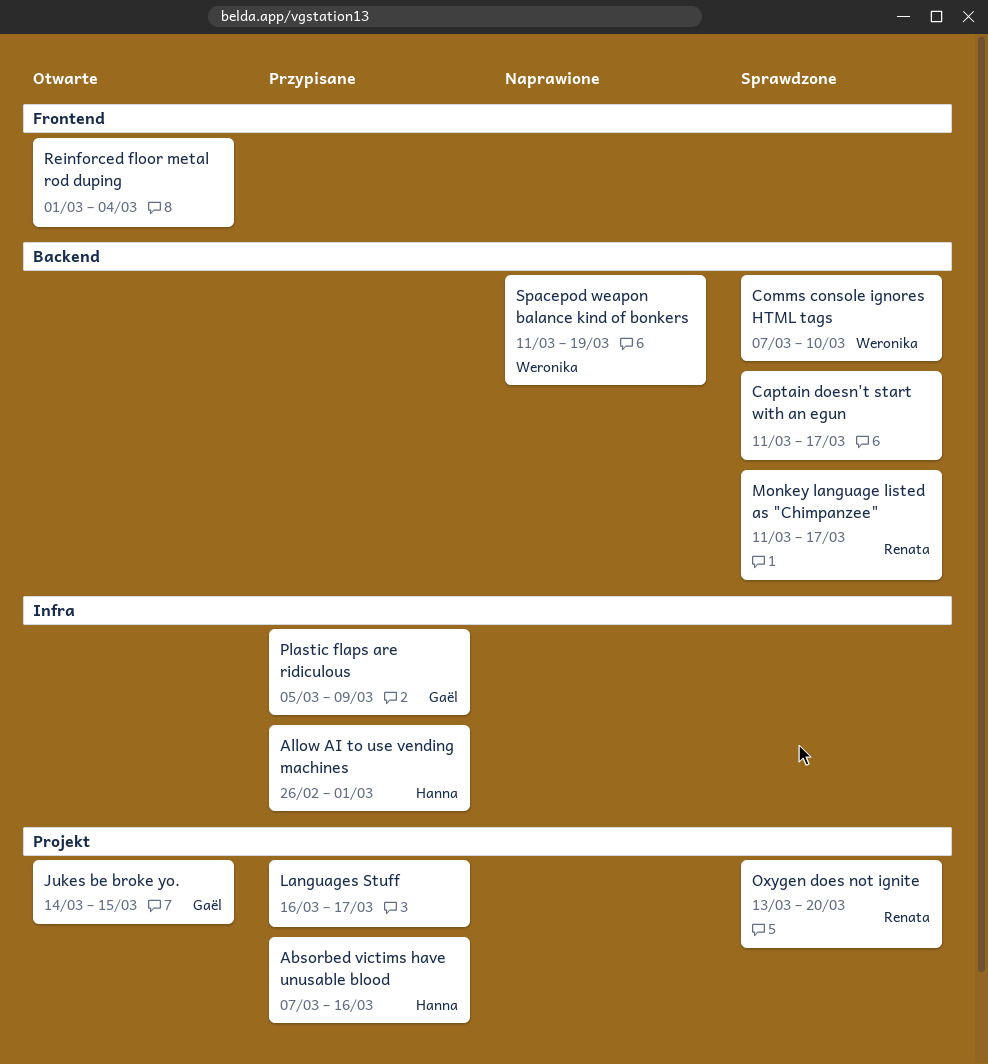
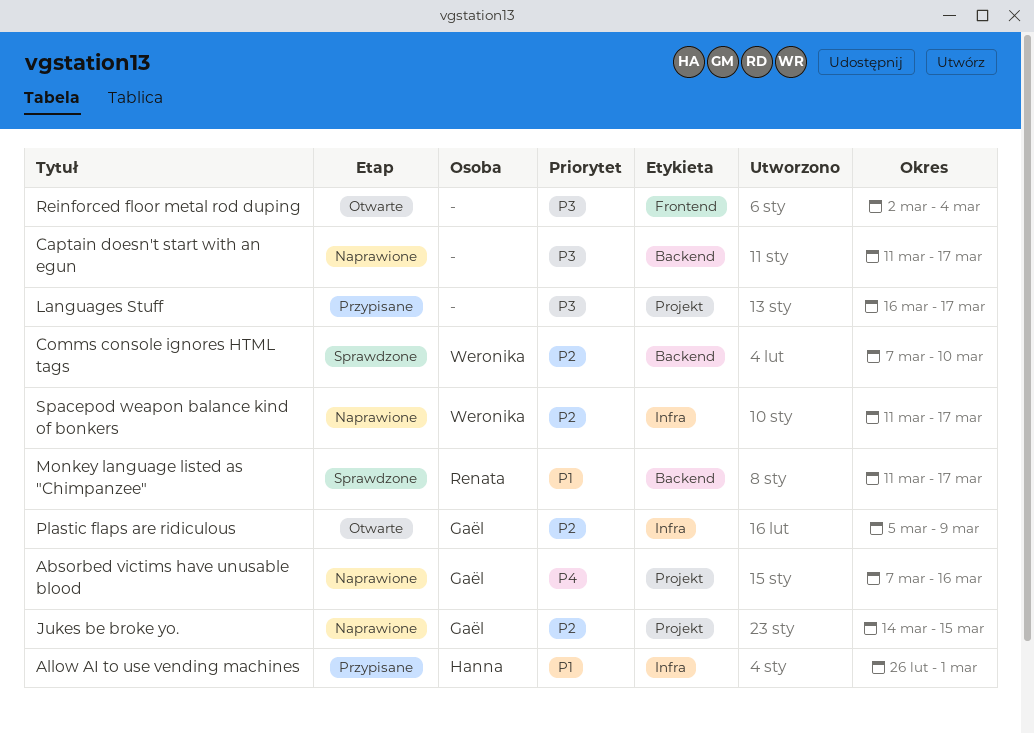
Absorbed victims have unusable blood, status: Przypisane -> Naprawione
Absorbed victims have unusable blood, owner: Hanna -> Gaël
Captain doesn't start with an egun, status: Sprawdzone -> Naprawione
Jukes be broke yo., status: Otwarte -> Naprawione
Oxygen does not ignite: present -> none
Plastic flaps are ridiculous, status: Przypisane -> Otwarte
Reinforced floor metal rod duping, start: Mar 1 -> Mar 2
Spacepod weapon balance kind of bonkers, label: Backend -> Infra
Spacepod weapon balance kind of bonkers, due: Mar 19 -> Mar 17

